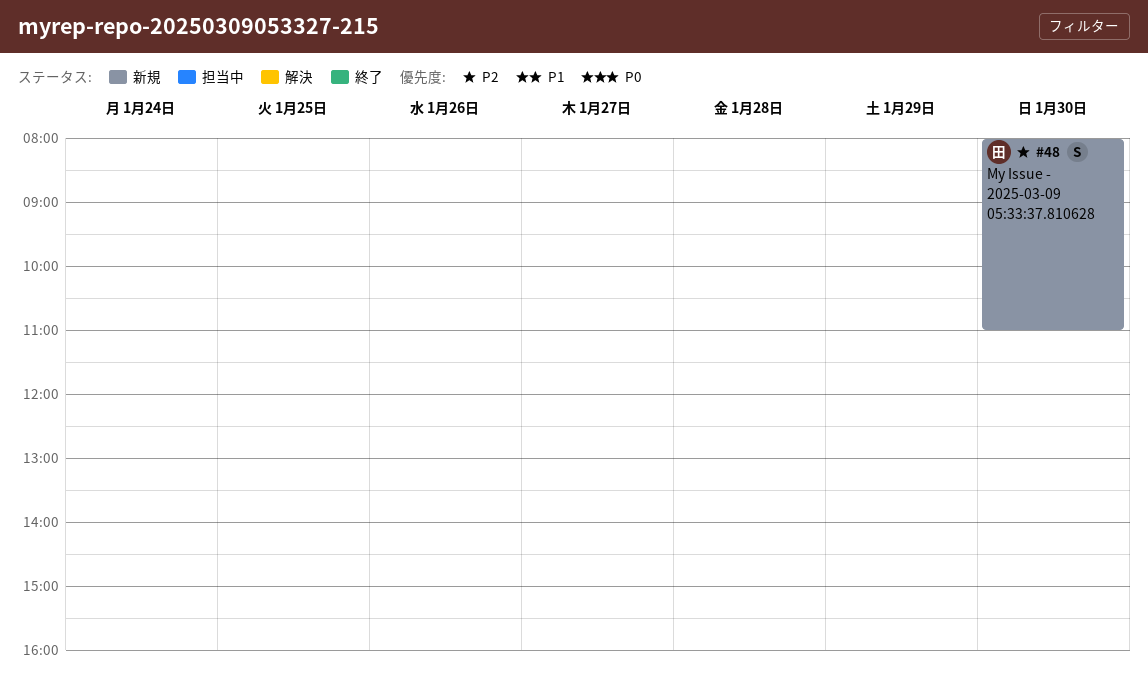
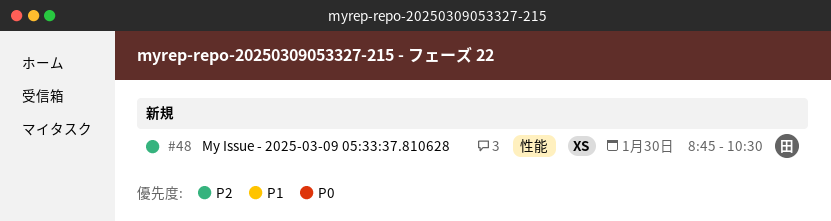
#48, estimate: S -> XS
#48, begins: 08:00 -> 08:45
#48, ends: 11:00 -> 10:30

